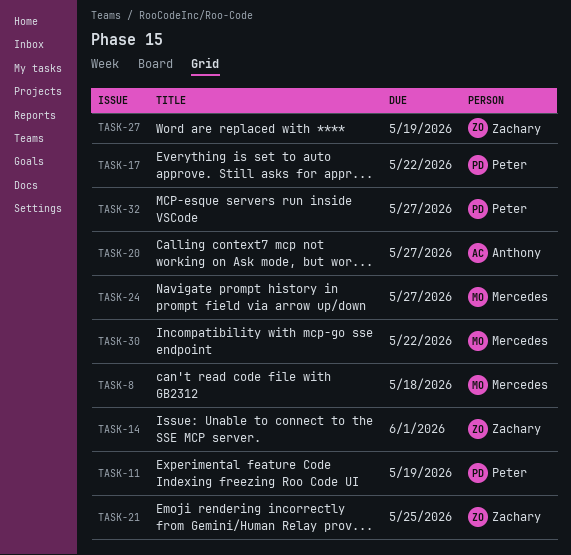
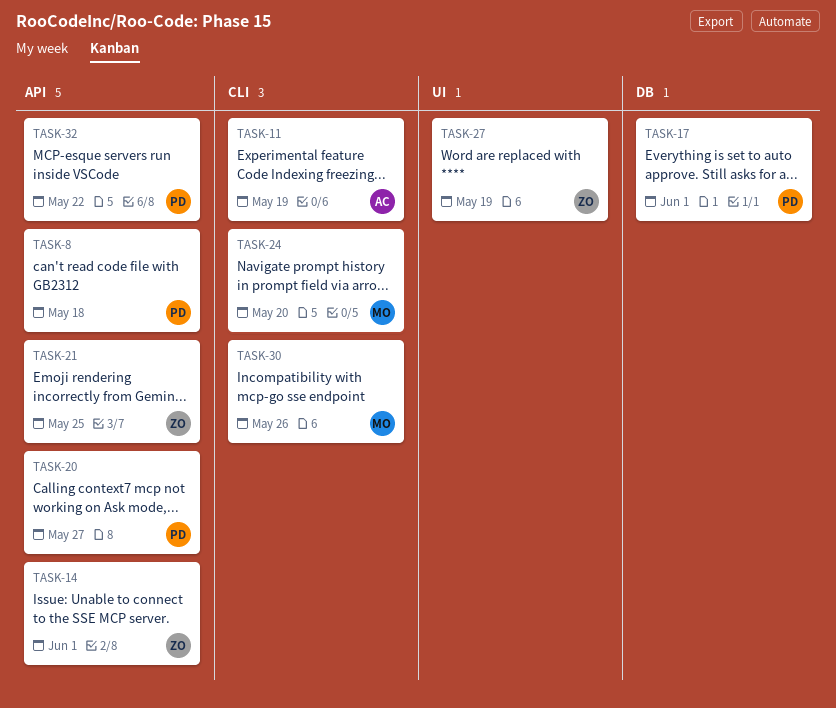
TASK-8, owner: Mercedes -> Peter
TASK-11, owner: Peter -> Anthony
TASK-17, due: May 22 -> Jun 1
TASK-20, owner: Anthony -> Peter
TASK-24, due: May 27 -> May 20
TASK-30, due: May 22 -> May 26
TASK-32, due: May 27 -> May 22

